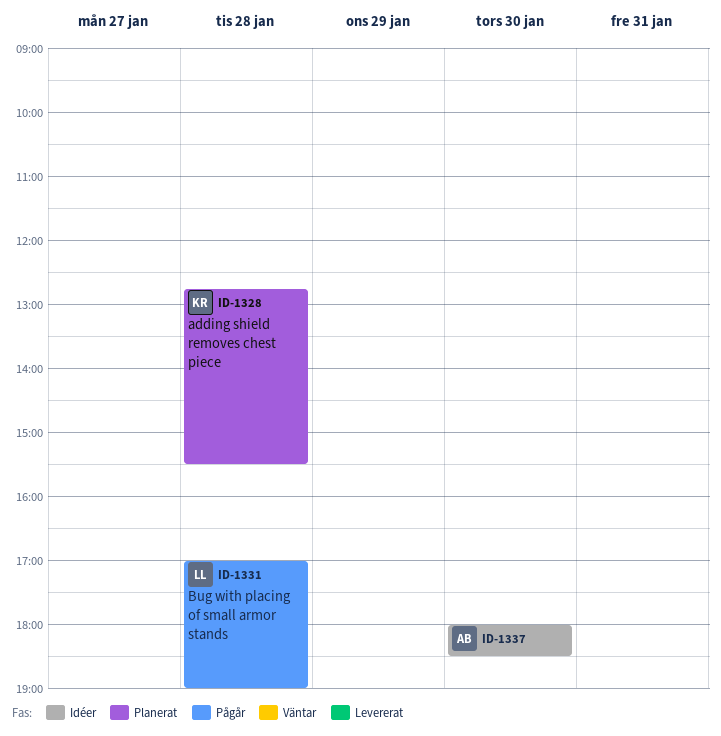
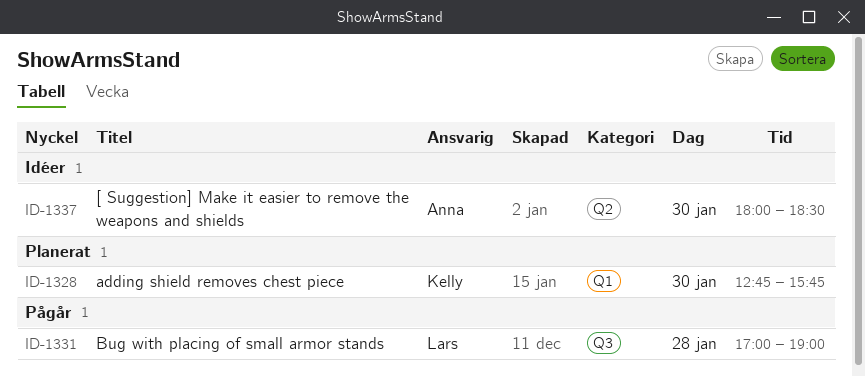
ID-1328, day: Jan 28 -> Jan 30
ID-1328, ends: 15:30 -> 15:45

